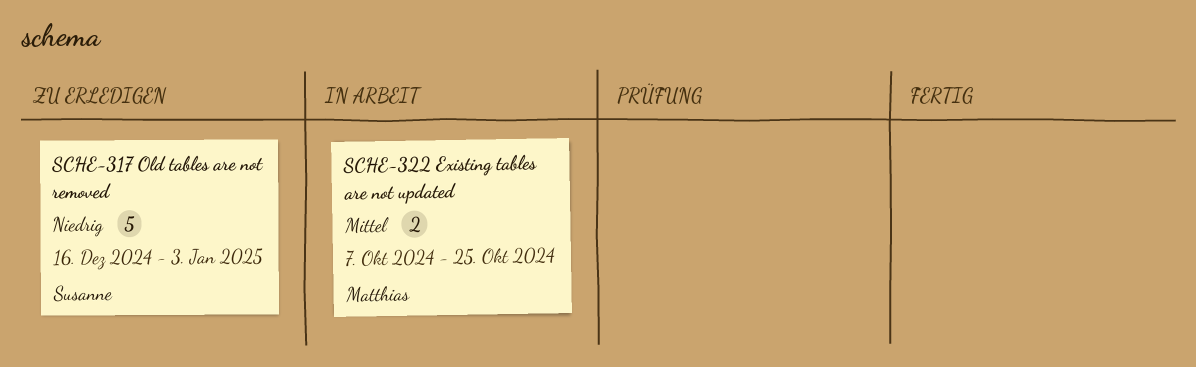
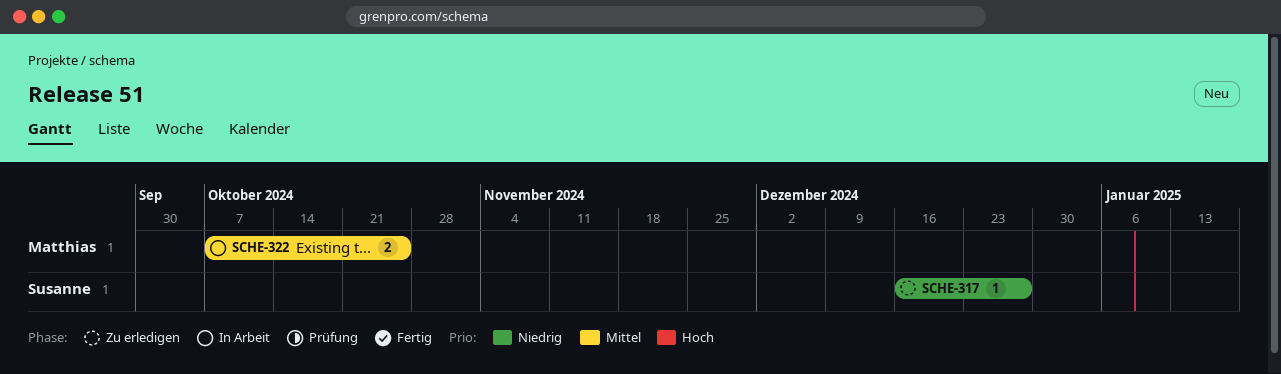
SCHE-317, estimate: 5 -> 1
SCHE-317, due: Jan 3 -> Dec 27

